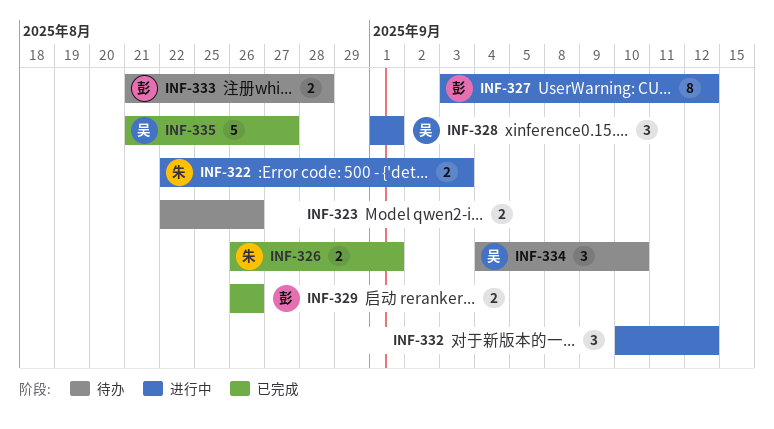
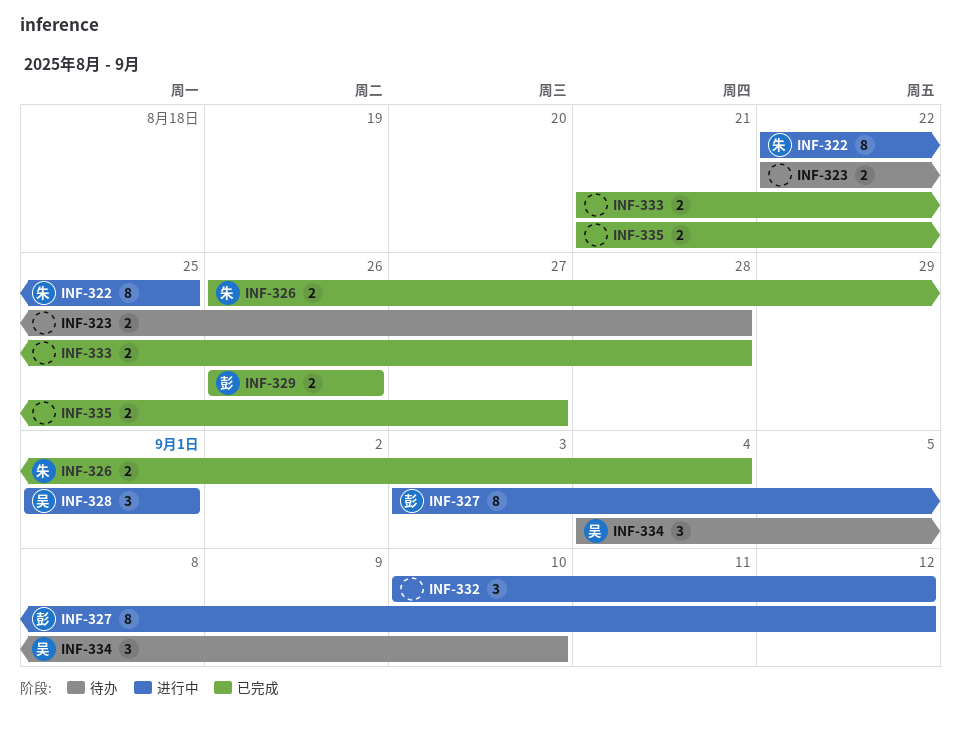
INF-322, estimate: 2 -> 8
INF-322, due: Sep 3 -> Aug 25
INF-323, due: Aug 26 -> Aug 28
INF-326, due: Sep 1 -> Sep 4
INF-333, status: 待办 -> 已完成
INF-333, owner: 彭 -> none
INF-335, owner: 吴 -> none
INF-335, estimate: 5 -> 2

